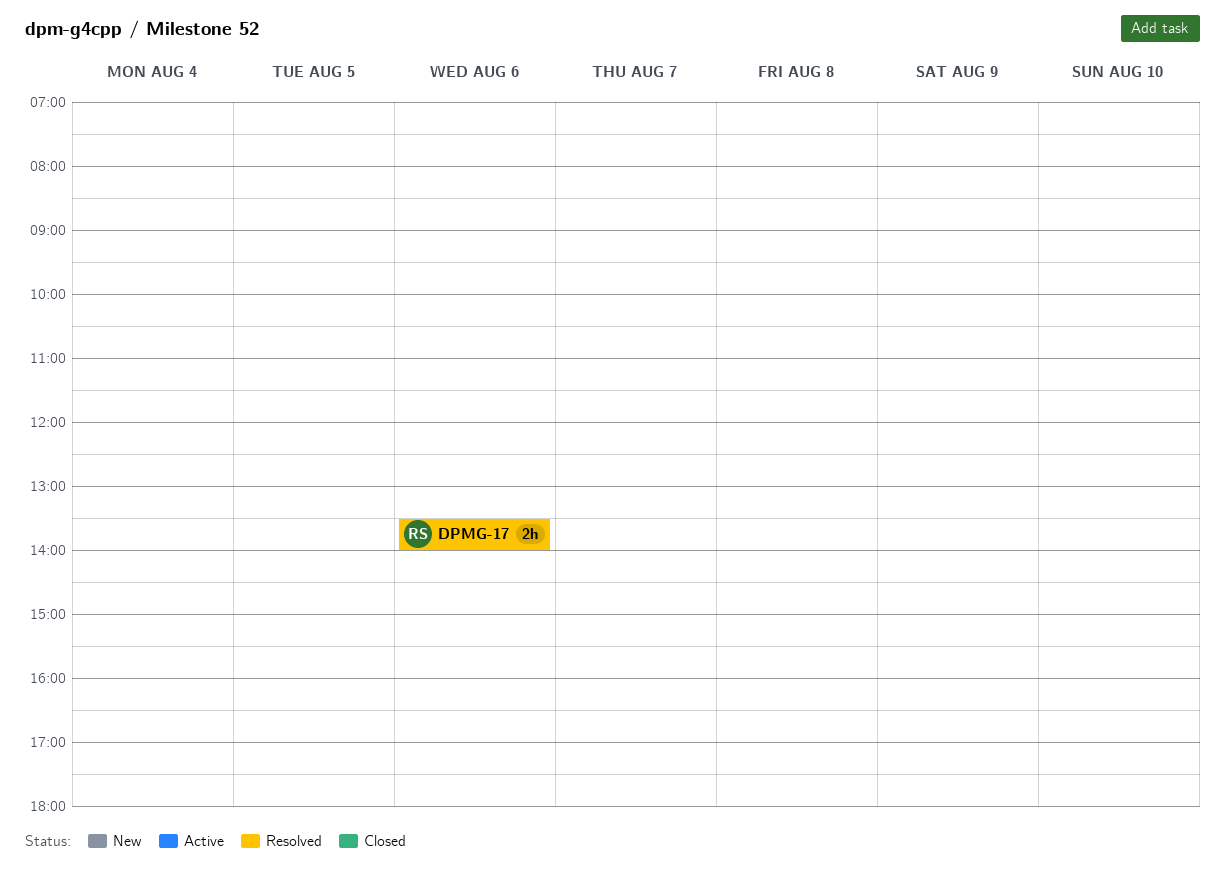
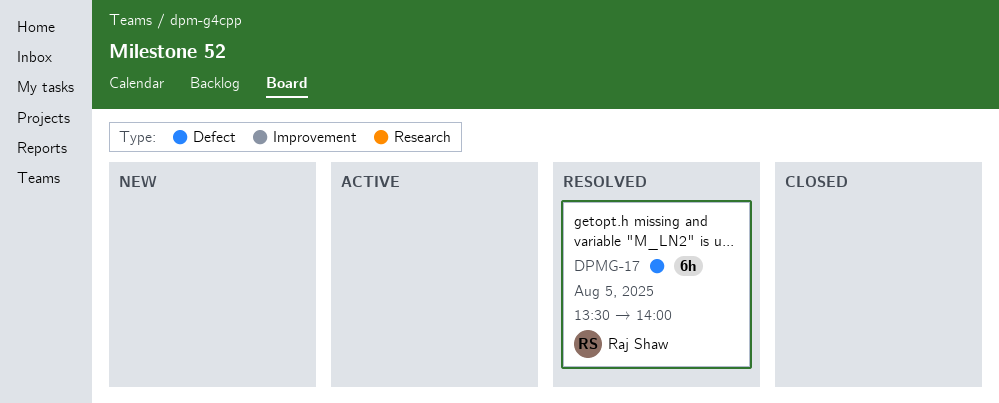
DPMG-17, estimate: 2h -> 6h
DPMG-17, day: Aug 6 -> Aug 5

